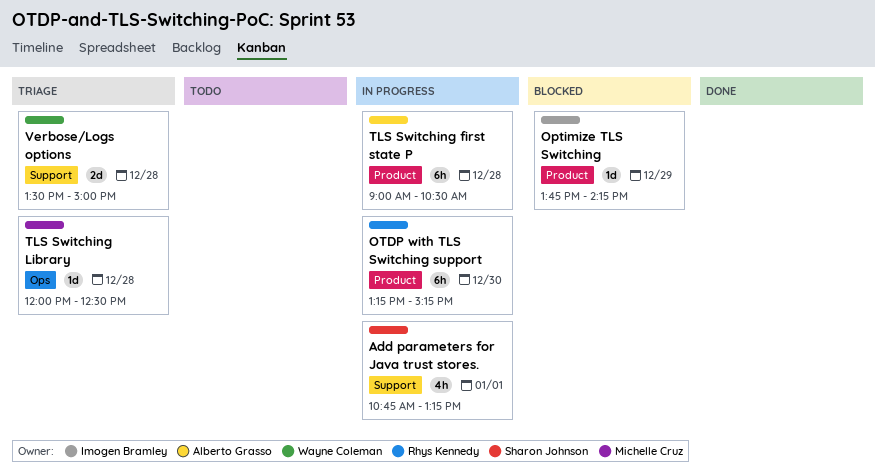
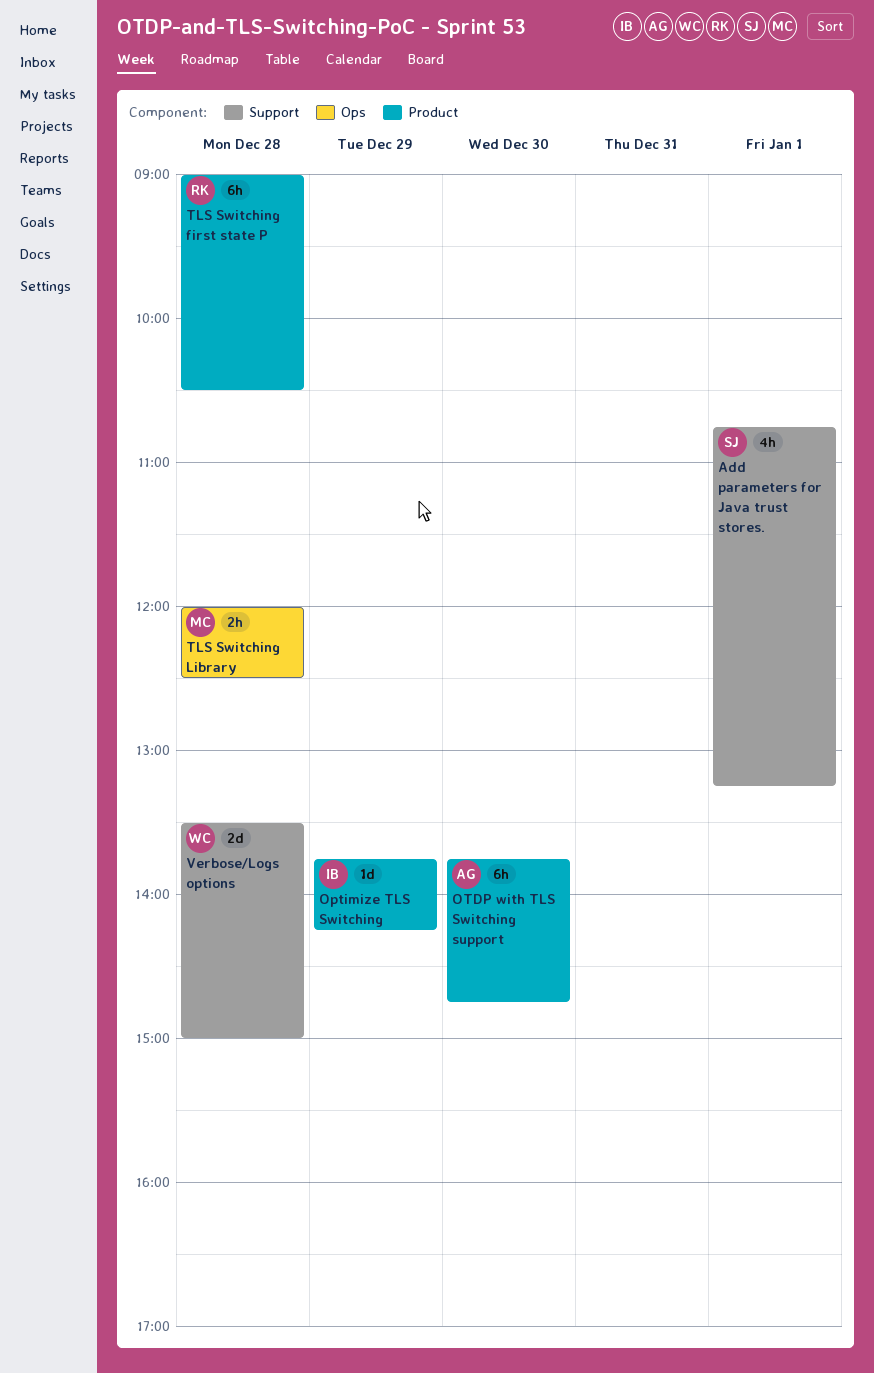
OTDP with TLS Switching support, owner: Rhys Kennedy -> Alberto Grasso
OTDP with TLS Switching support, begins: 13:15 -> 13:45
OTDP with TLS Switching support, ends: 15:15 -> 14:45
TLS Switching first state P, owner: Alberto Grasso -> Rhys Kennedy
TLS Switching Library, estimate: 1d -> 2h

